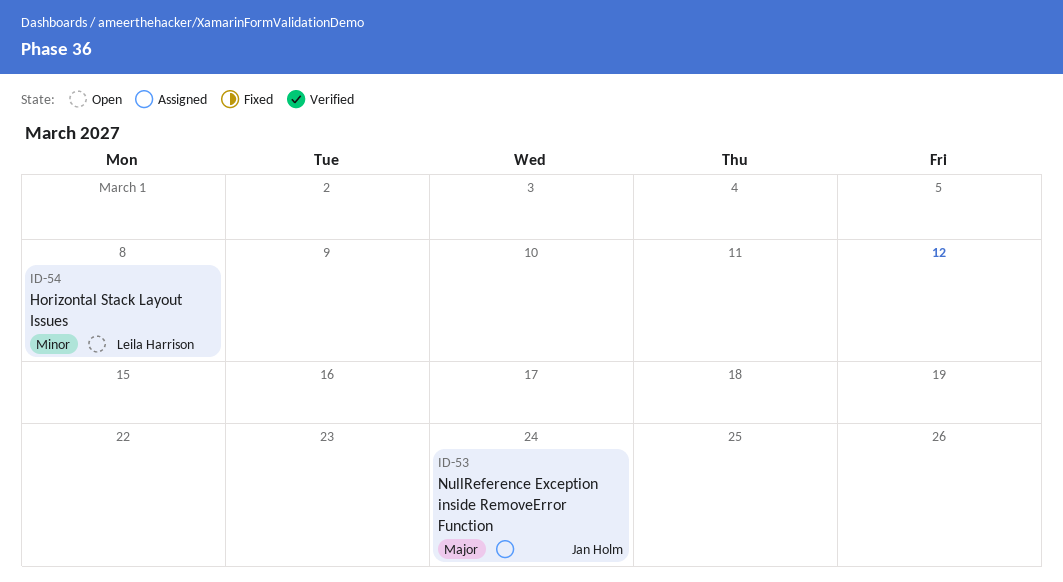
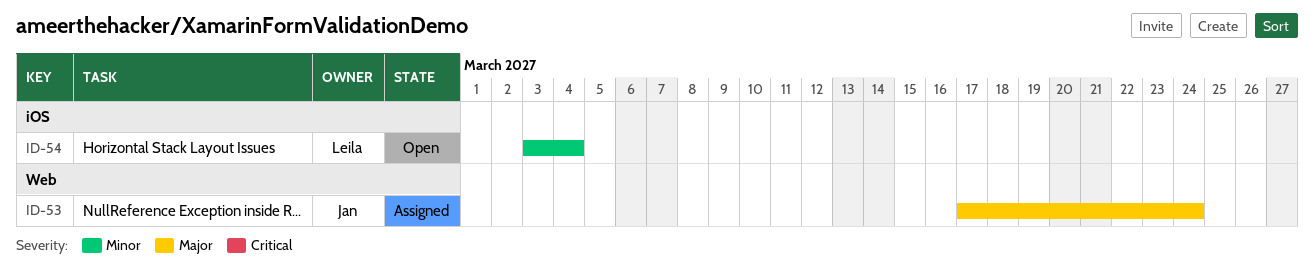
ID-54, due: Mar 8 -> Mar 4

